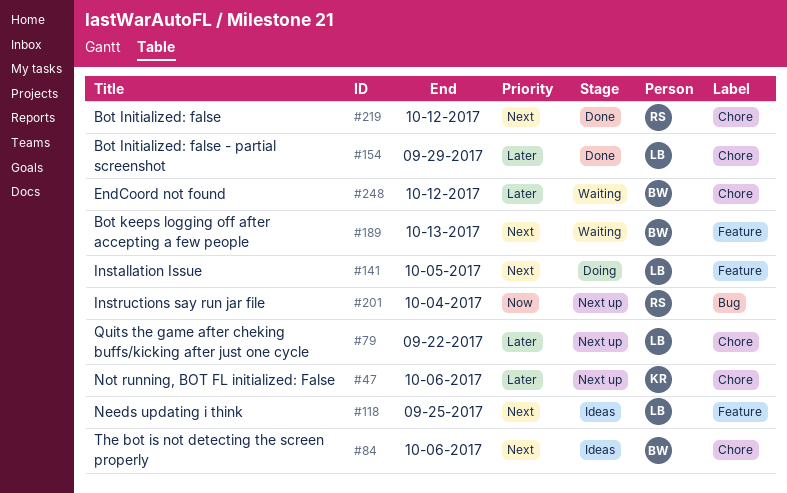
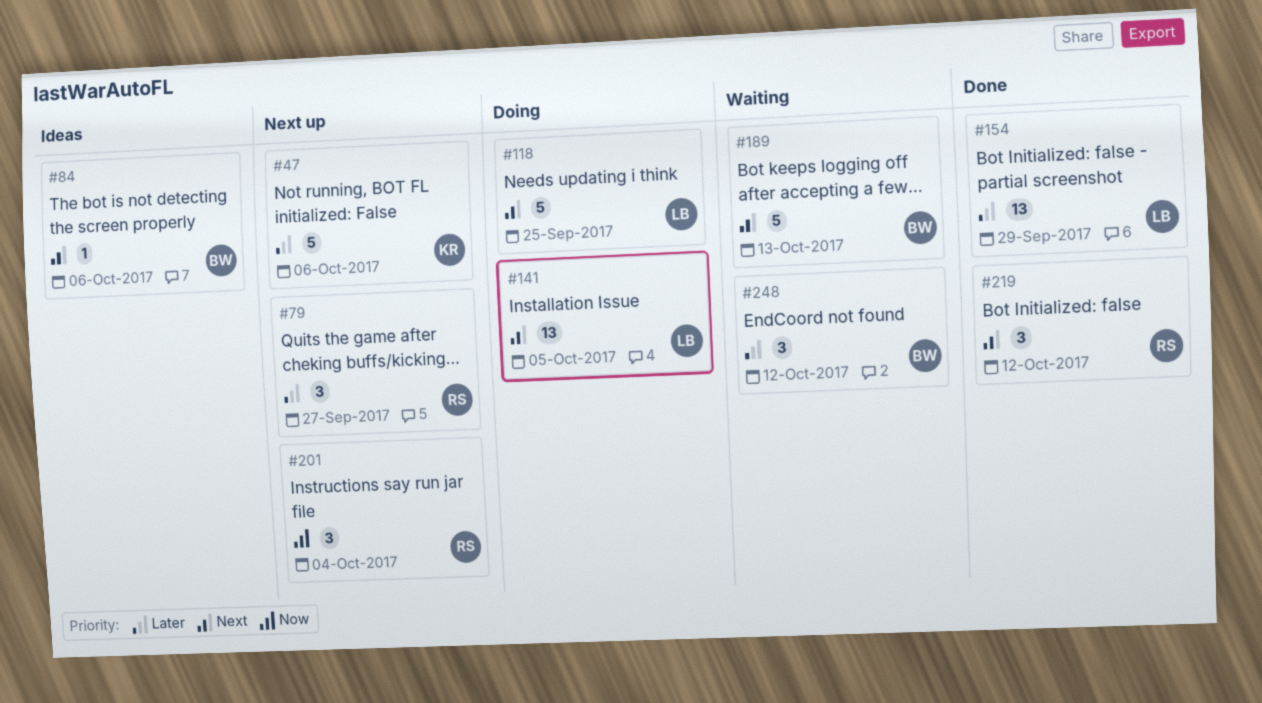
#79, owner: LB -> RS
#79, due: Sep 22 -> Sep 27
#118, status: Ideas -> Doing

